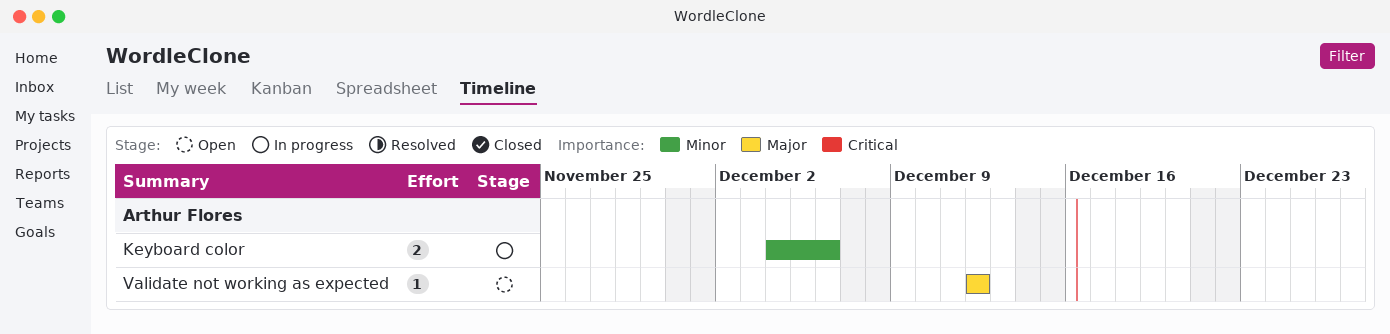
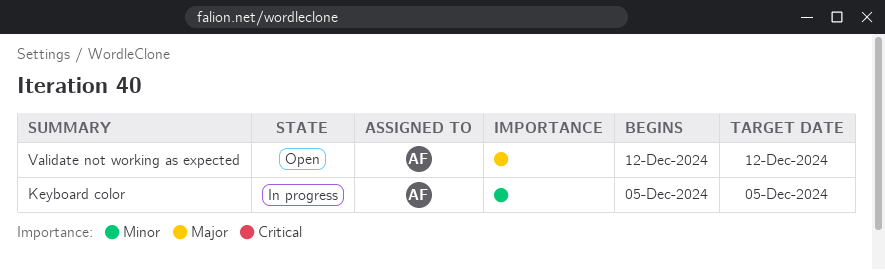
Keyboard color, start: Dec 4 -> Dec 5
Keyboard color, due: Dec 6 -> Dec 5

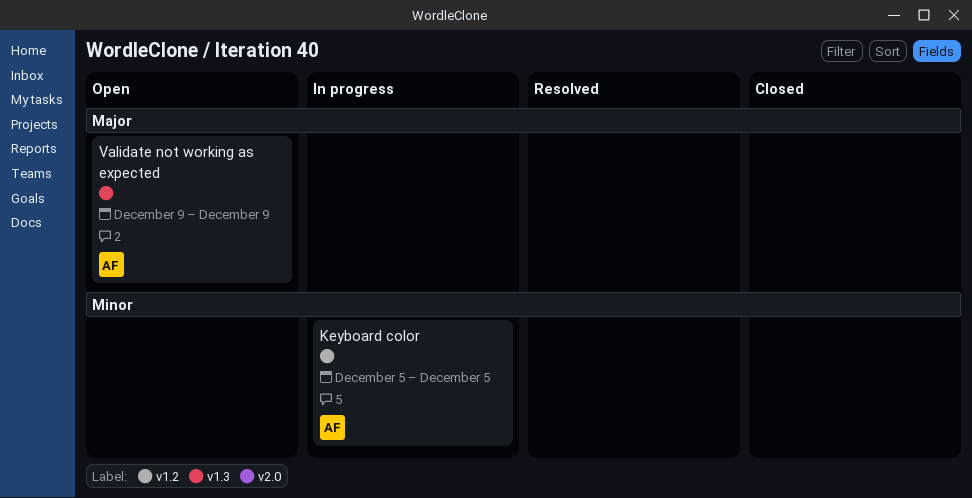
Validate not working as expected, start: Dec 12 -> Dec 9
Validate not working as expected, due: Dec 12 -> Dec 9

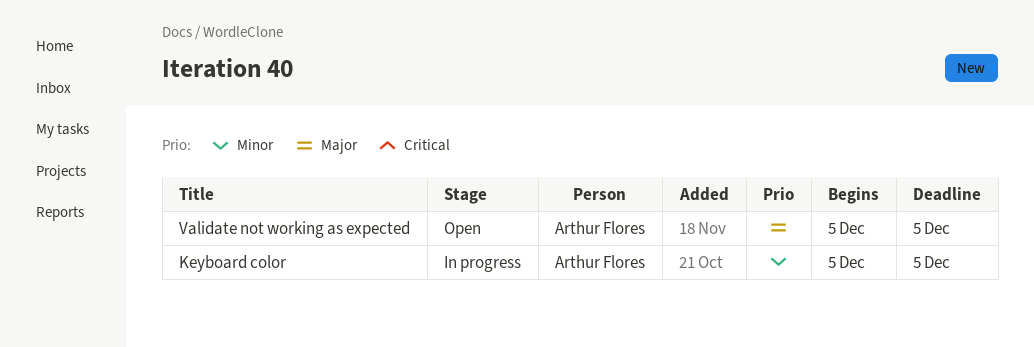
Validate not working as expected, start: Dec 9 -> Dec 5
Validate not working as expected, due: Dec 9 -> Dec 5

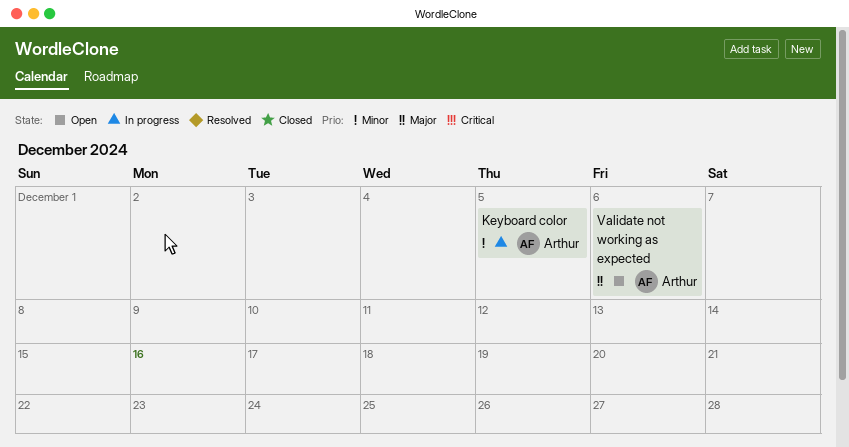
Validate not working as expected, due: Dec 5 -> Dec 6

